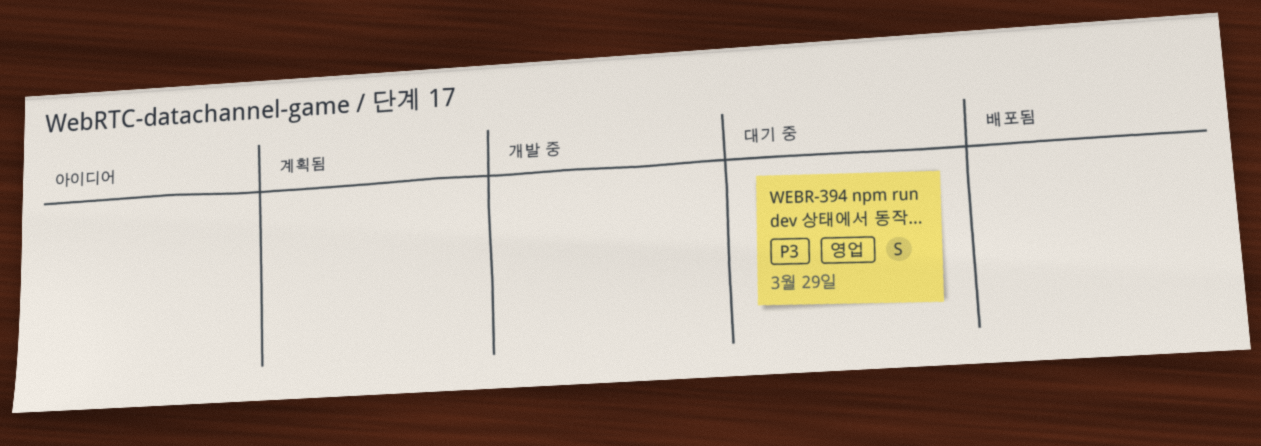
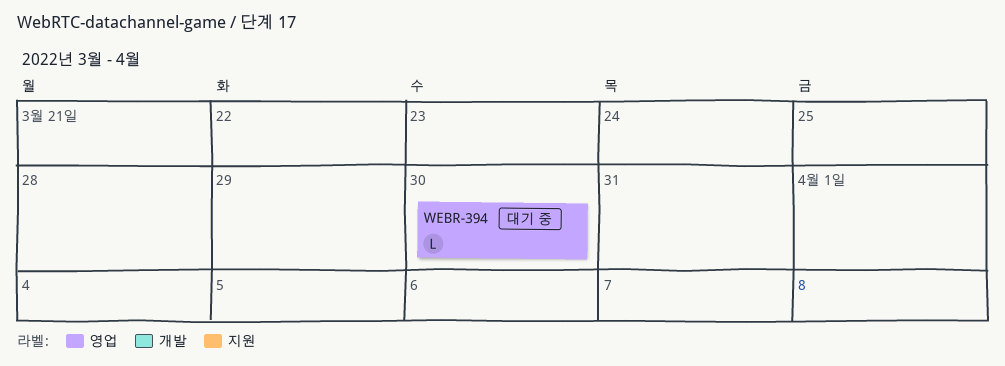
WEBR-394, estimate: S -> L
WEBR-394, due: Mar 29 -> Mar 30

